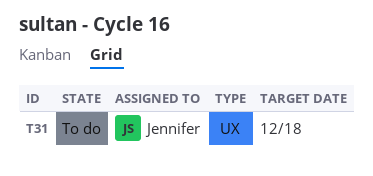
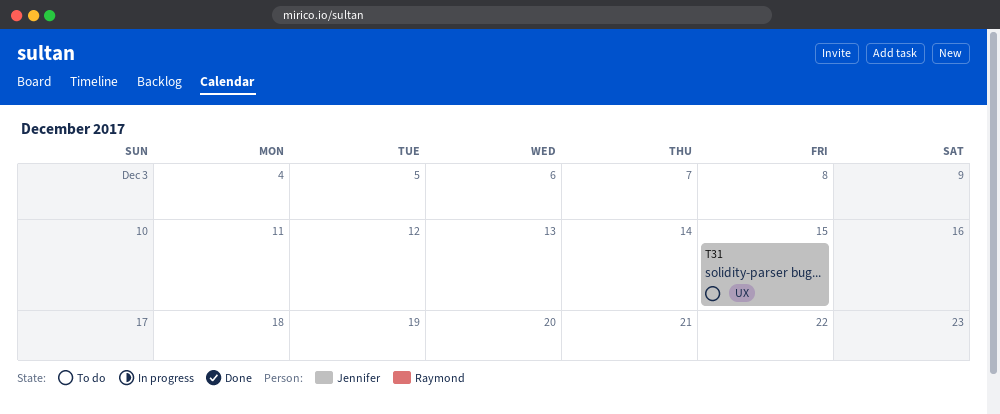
T31, due: Dec 18 -> Dec 15

